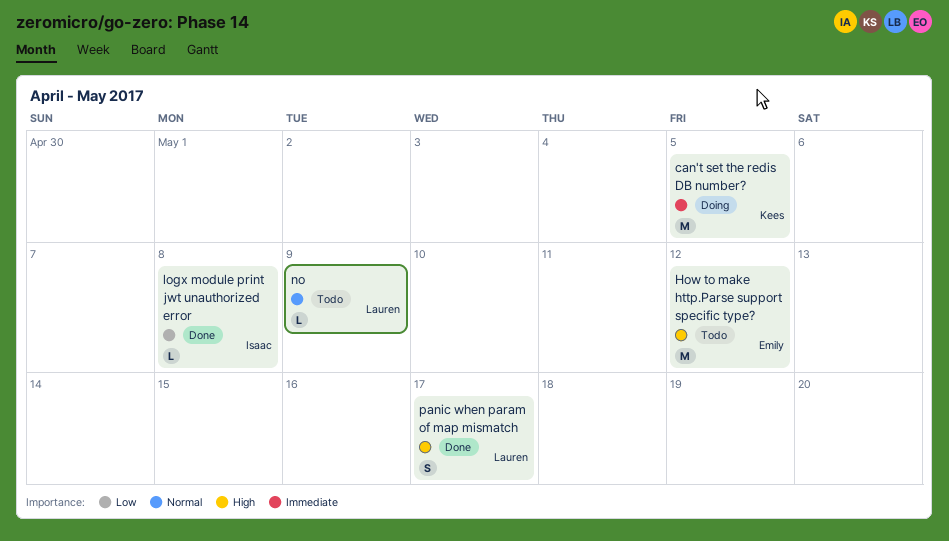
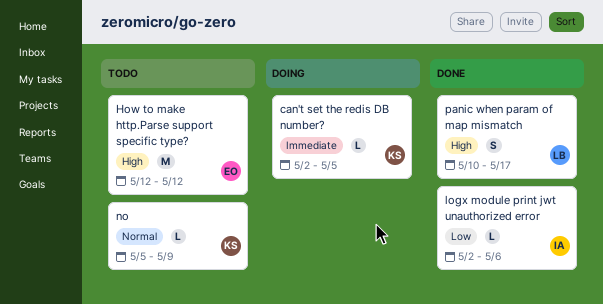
can't set the redis DB number?, estimate: M -> L
logx module print jwt unauthorized error, due: May 8 -> May 6
no, owner: Lauren -> Kees

